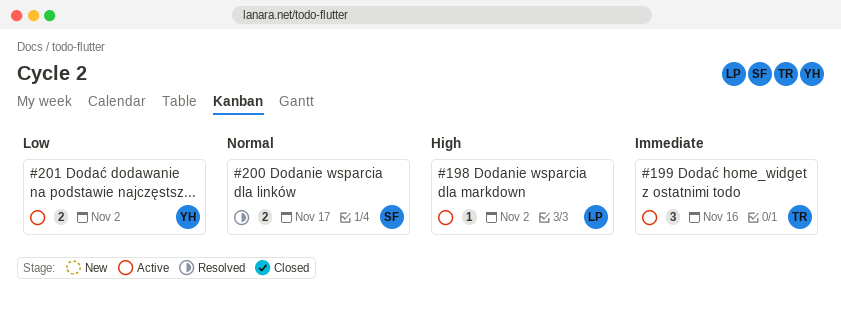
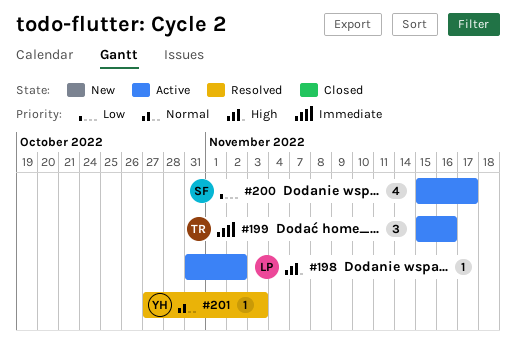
#200, status: Resolved -> Active
#200, priority: Normal -> Low
#200, estimate: 2 -> 4
#201, status: Active -> Resolved
#201, priority: Low -> Normal
#201, estimate: 2 -> 1
#201, due: Nov 2 -> Nov 3

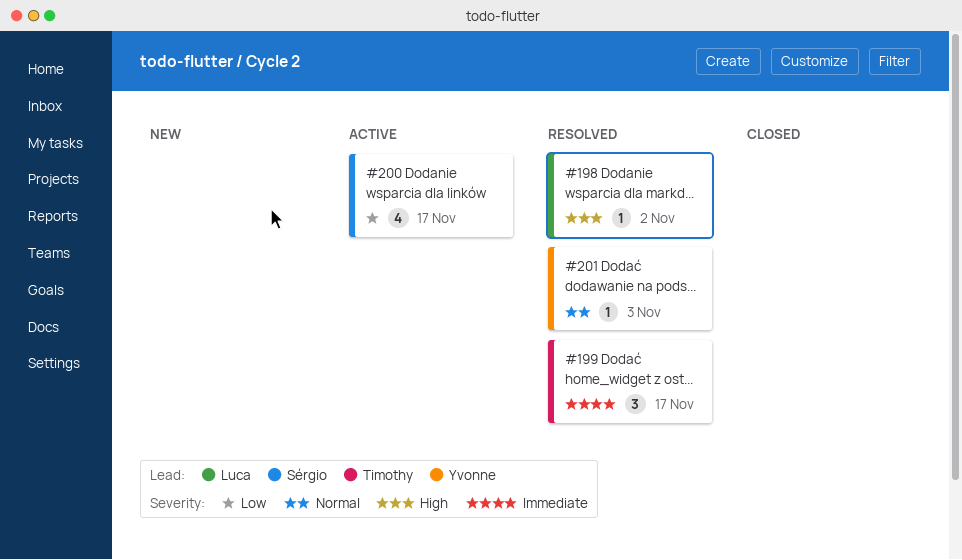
#198, status: Active -> Resolved
#199, status: Active -> Resolved
#199, due: Nov 16 -> Nov 17

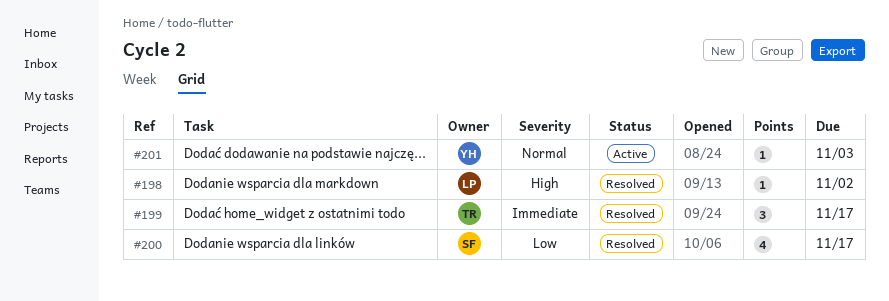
#200, status: Active -> Resolved
#201, status: Resolved -> Active

